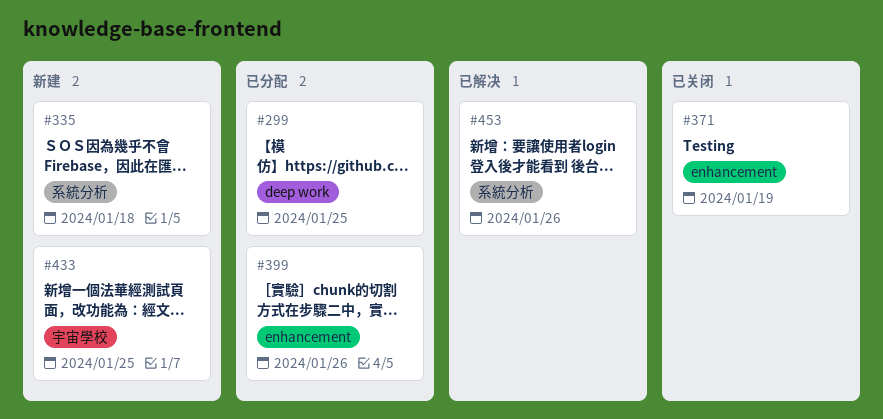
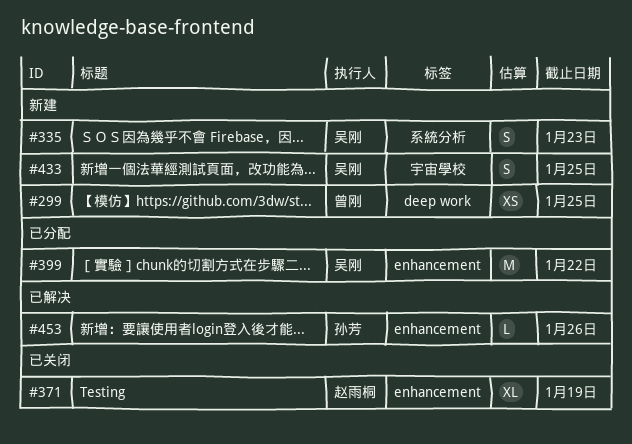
#299, status: 已分配 -> 新建
#335, due: Jan 18 -> Jan 23
#399, due: Jan 26 -> Jan 22
#453, label: 系統分析 -> enhancement

